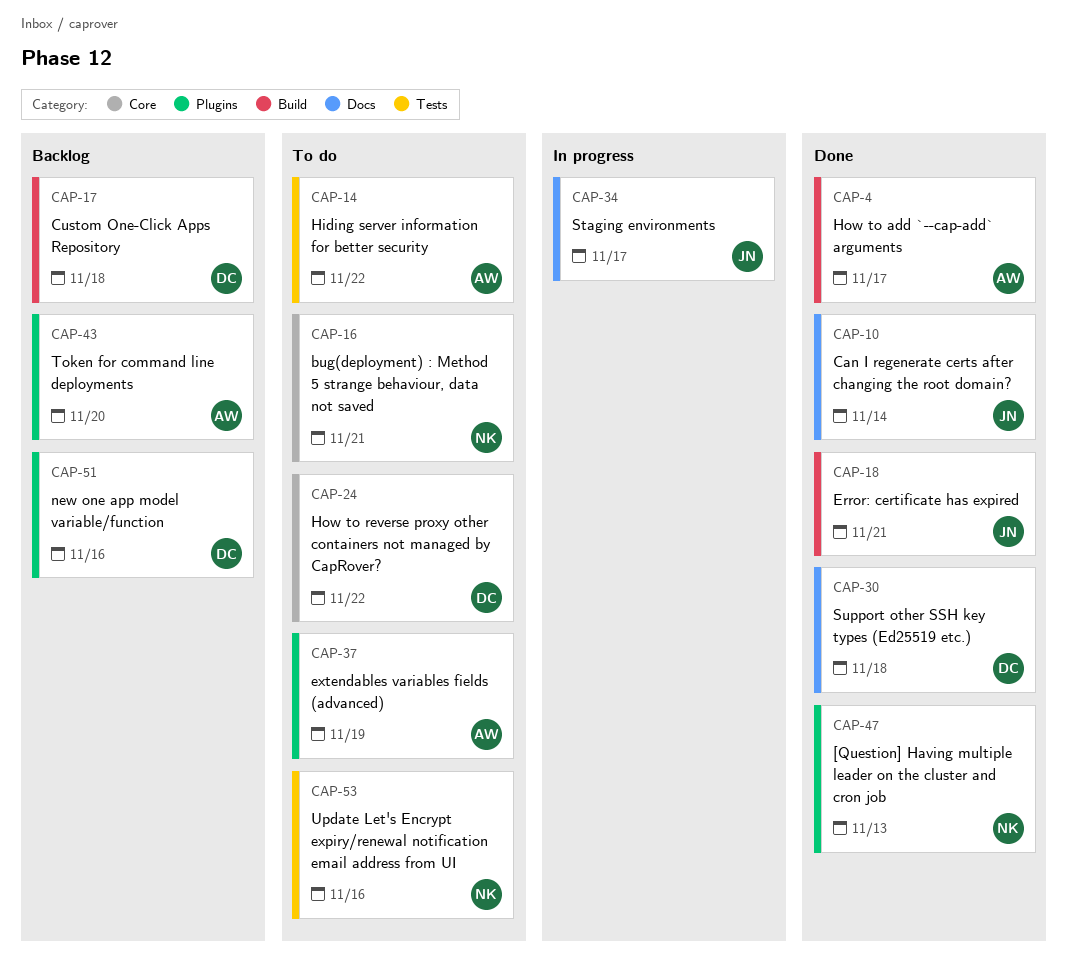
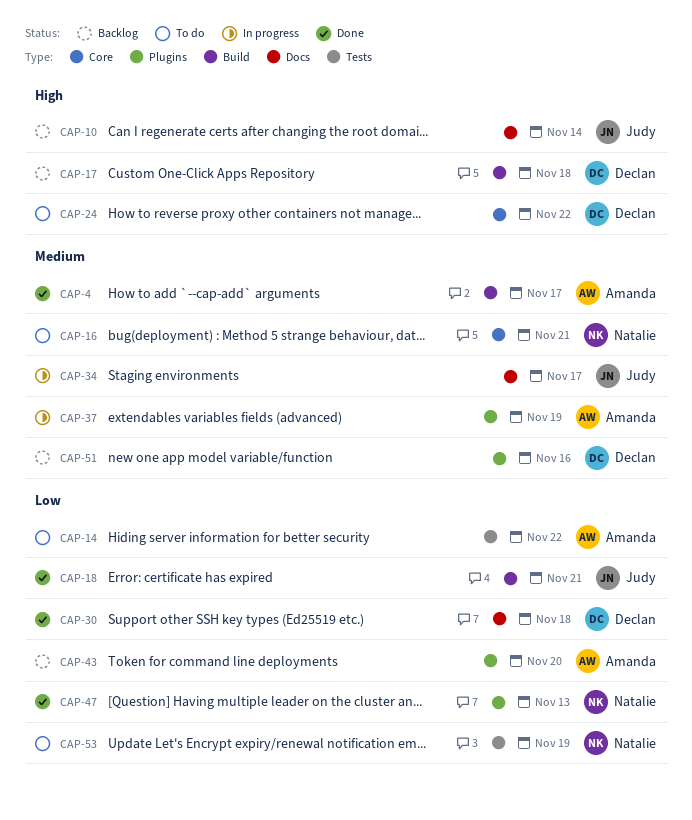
CAP-10, status: Done -> Backlog
CAP-37, status: To do -> In progress
CAP-53, due: Nov 16 -> Nov 19

